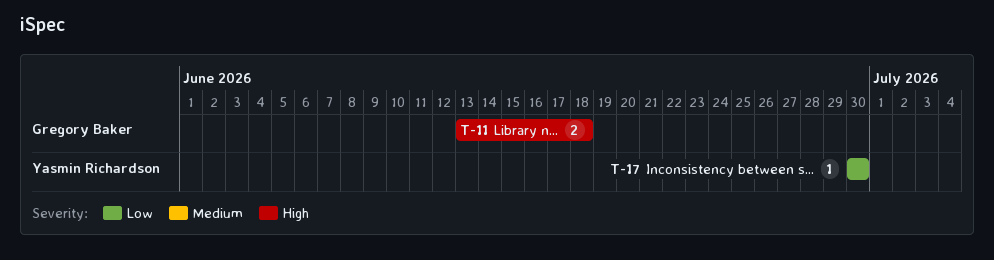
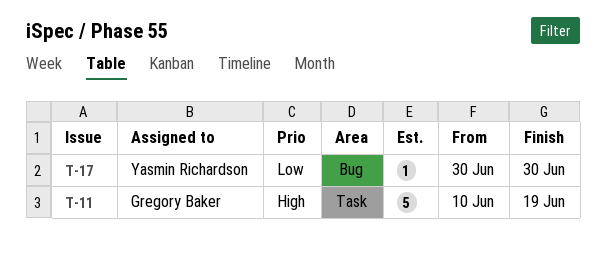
T-11, estimate: 2 -> 5
T-11, start: Jun 13 -> Jun 10
T-11, due: Jun 18 -> Jun 19

